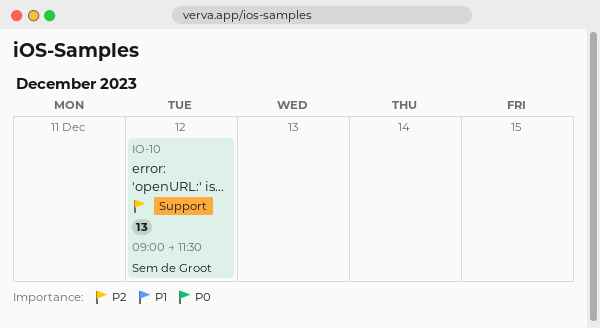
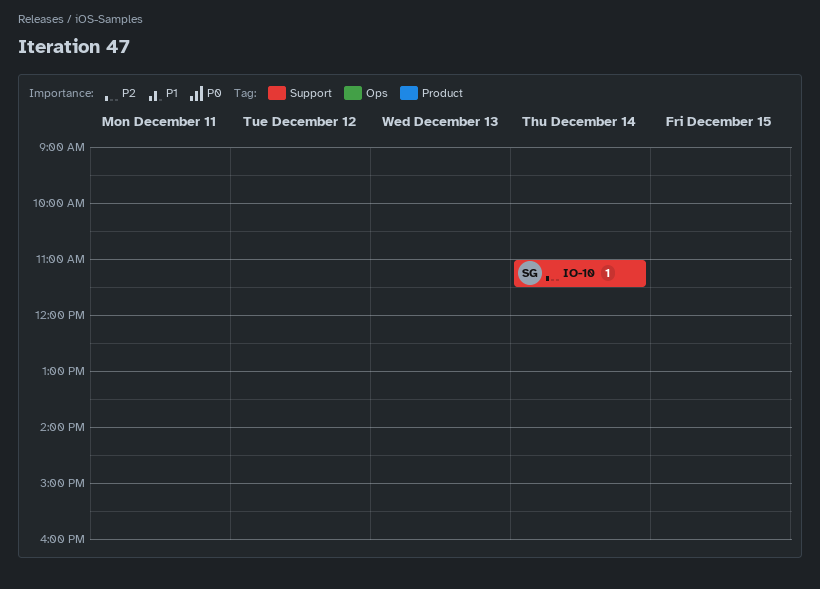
IO-10, estimate: 13 -> 1
IO-10, day: Dec 12 -> Dec 14
IO-10, begins: 09:00 -> 11:00

